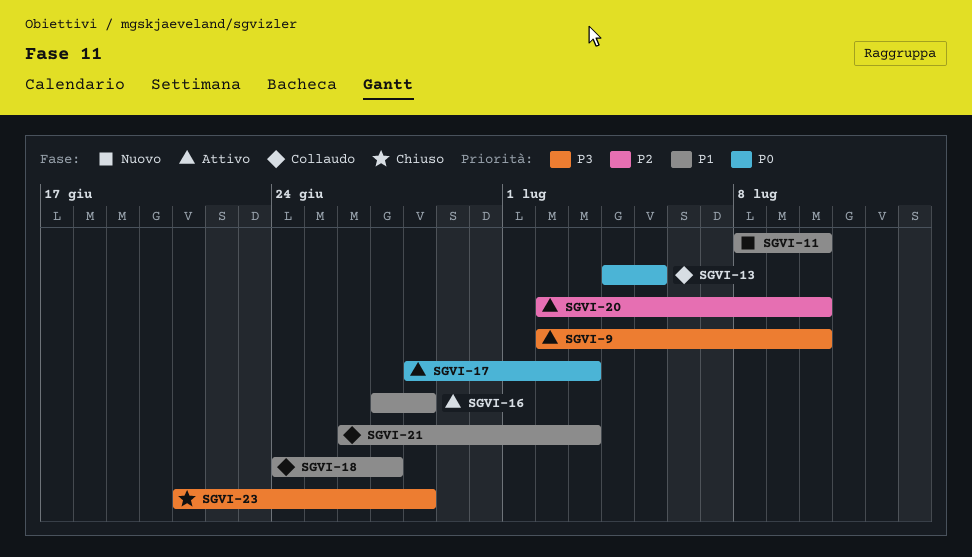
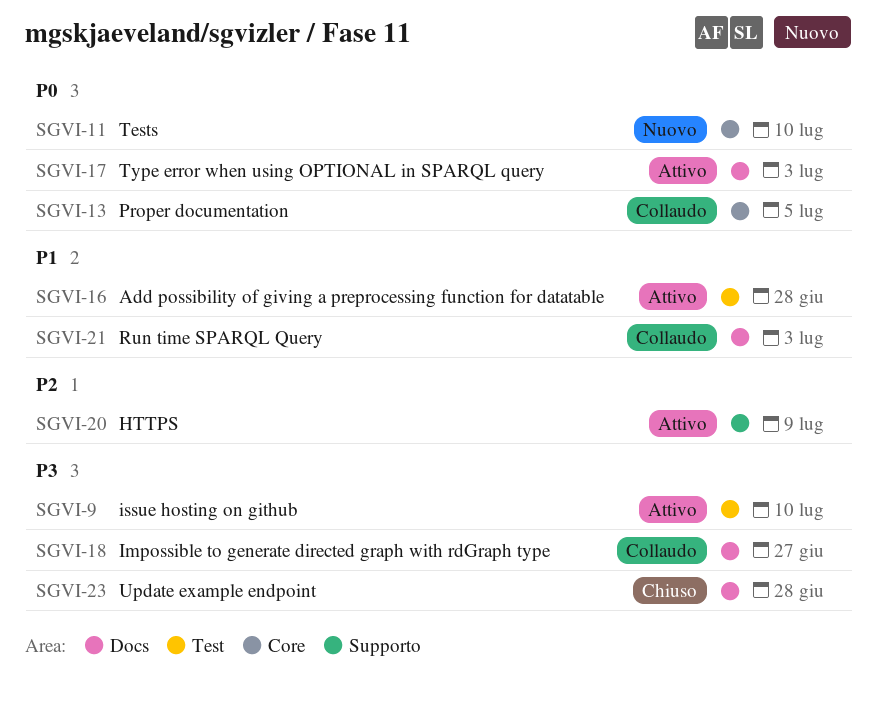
SGVI-11, priority: P1 -> P0
SGVI-18, priority: P1 -> P3
SGVI-20, due: Jul 10 -> Jul 9

